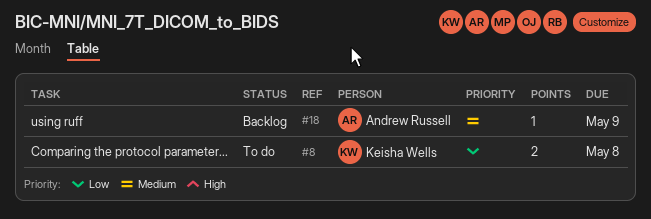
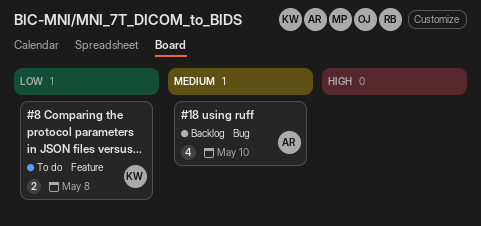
#18, estimate: 1 -> 4
#18, due: May 9 -> May 10

